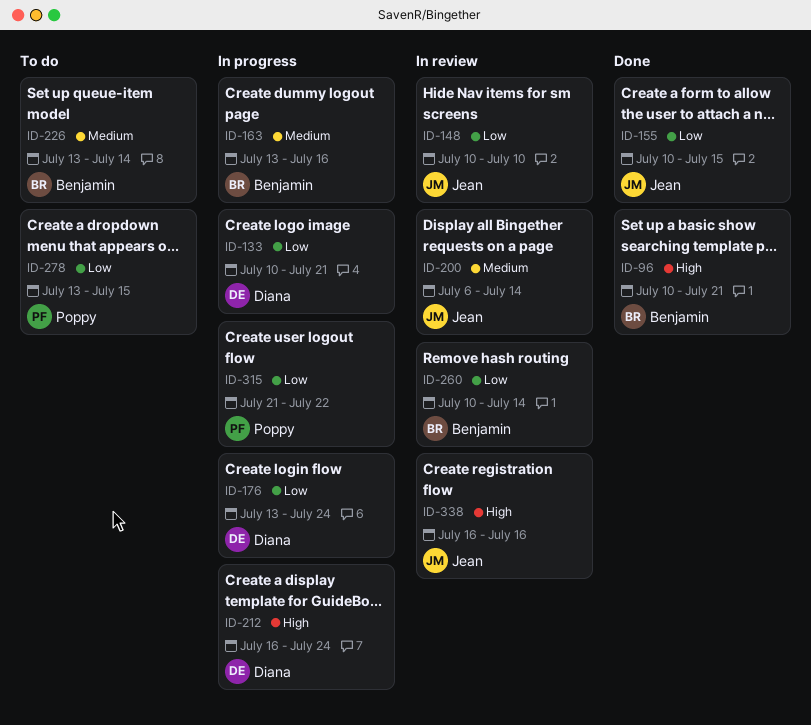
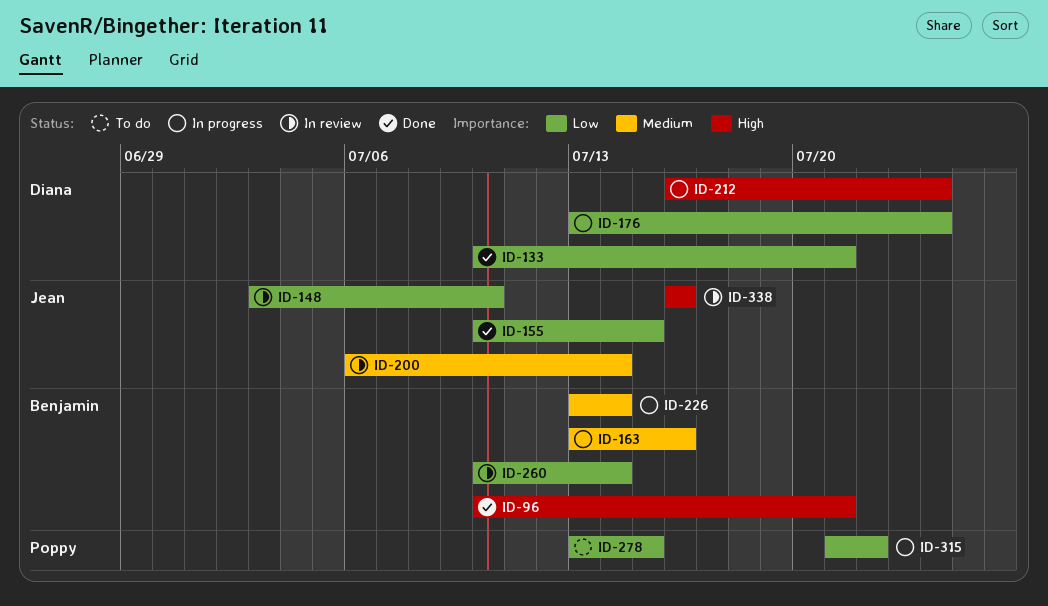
ID-133, status: In progress -> Done
ID-148, start: Jul 10 -> Jul 3
ID-226, status: To do -> In progress

